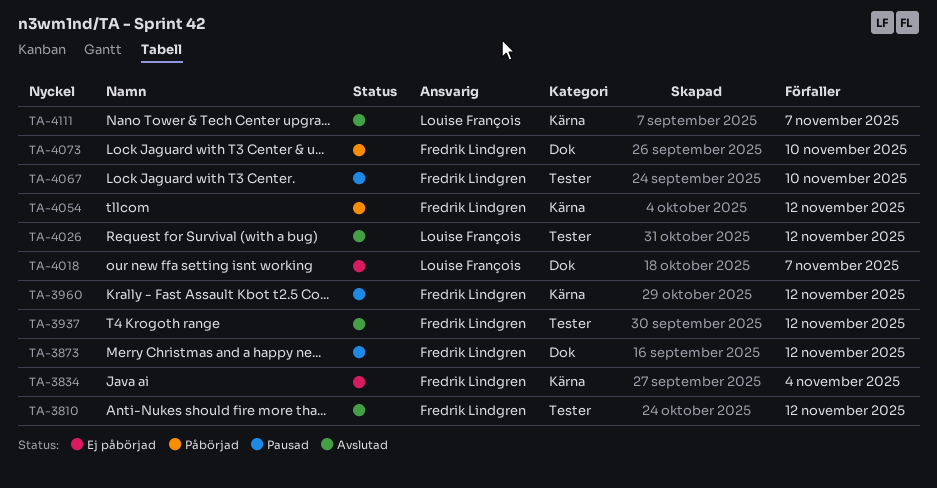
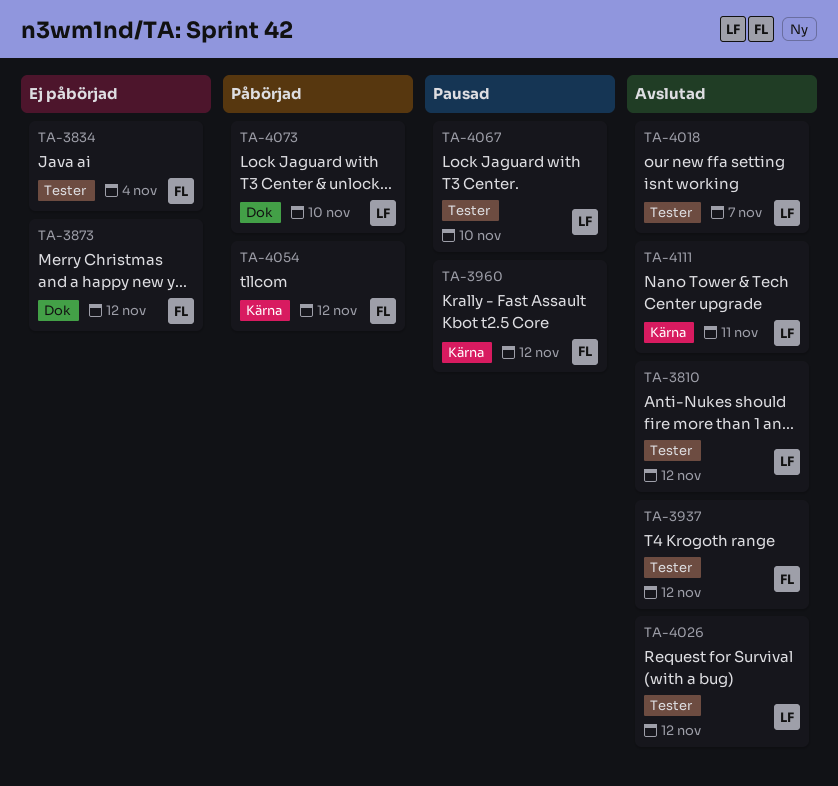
TA-3810, owner: Fredrik Lindgren -> Louise François
TA-3834, label: Kärna -> Tester
TA-3873, status: Pausad -> Ej påbörjad
TA-4018, status: Ej påbörjad -> Avslutad
TA-4018, label: Dok -> Tester
TA-4067, owner: Fredrik Lindgren -> Louise François
TA-4073, owner: Fredrik Lindgren -> Louise François
TA-4111, due: Nov 7 -> Nov 11

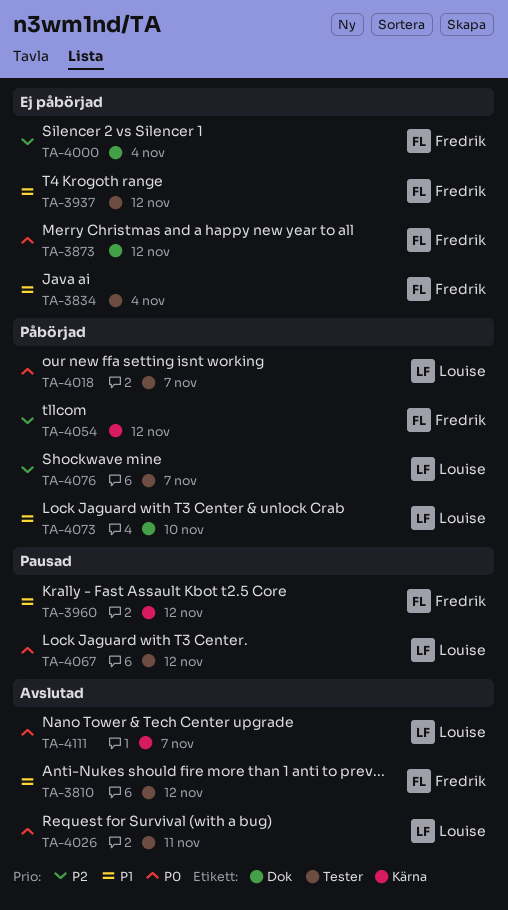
TA-3810, owner: Louise -> Fredrik
TA-3937, status: Avslutad -> Ej påbörjad
TA-4000: none -> present
TA-4018, status: Avslutad -> Påbörjad
TA-4026, due: Nov 12 -> Nov 11
TA-4067, due: Nov 10 -> Nov 12
TA-4076: none -> present
TA-4111, due: Nov 11 -> Nov 7

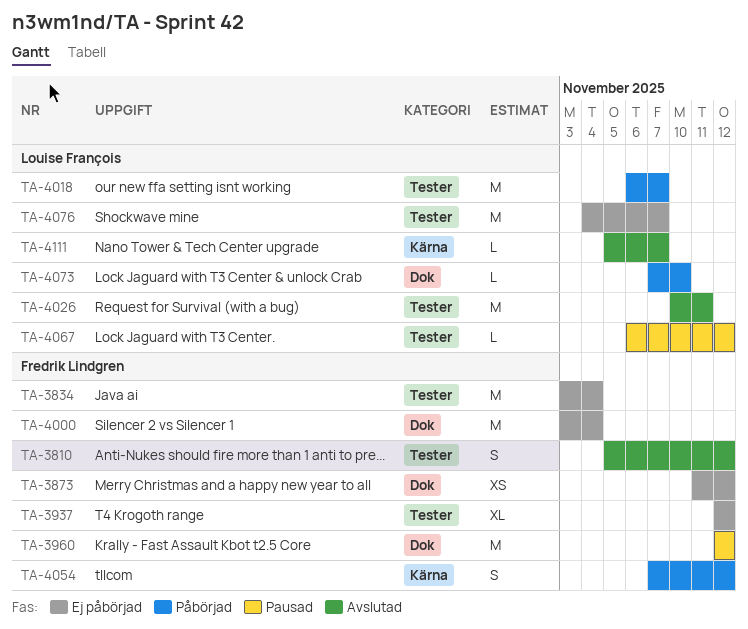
TA-3960, label: Kärna -> Dok
TA-4076, status: Påbörjad -> Ej påbörjad

